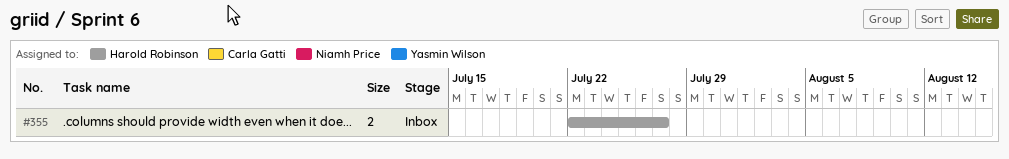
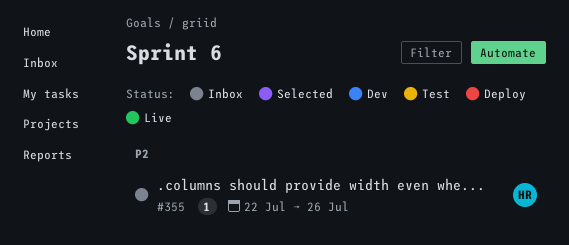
#355, estimate: 2 -> 1
#355, due: Jul 27 -> Jul 26

